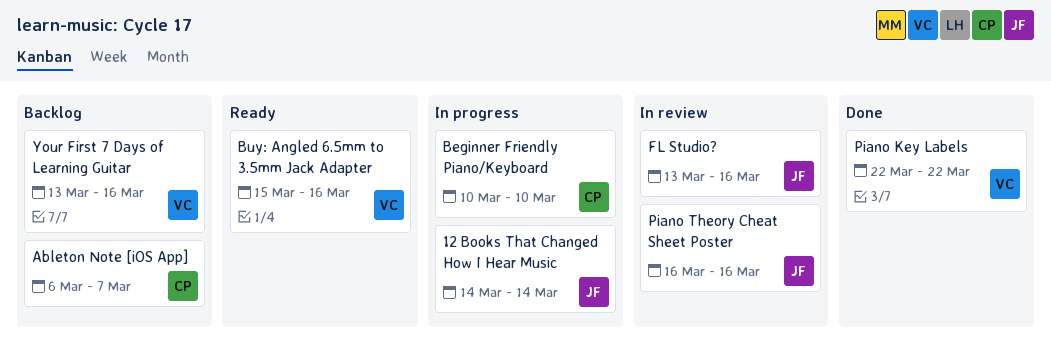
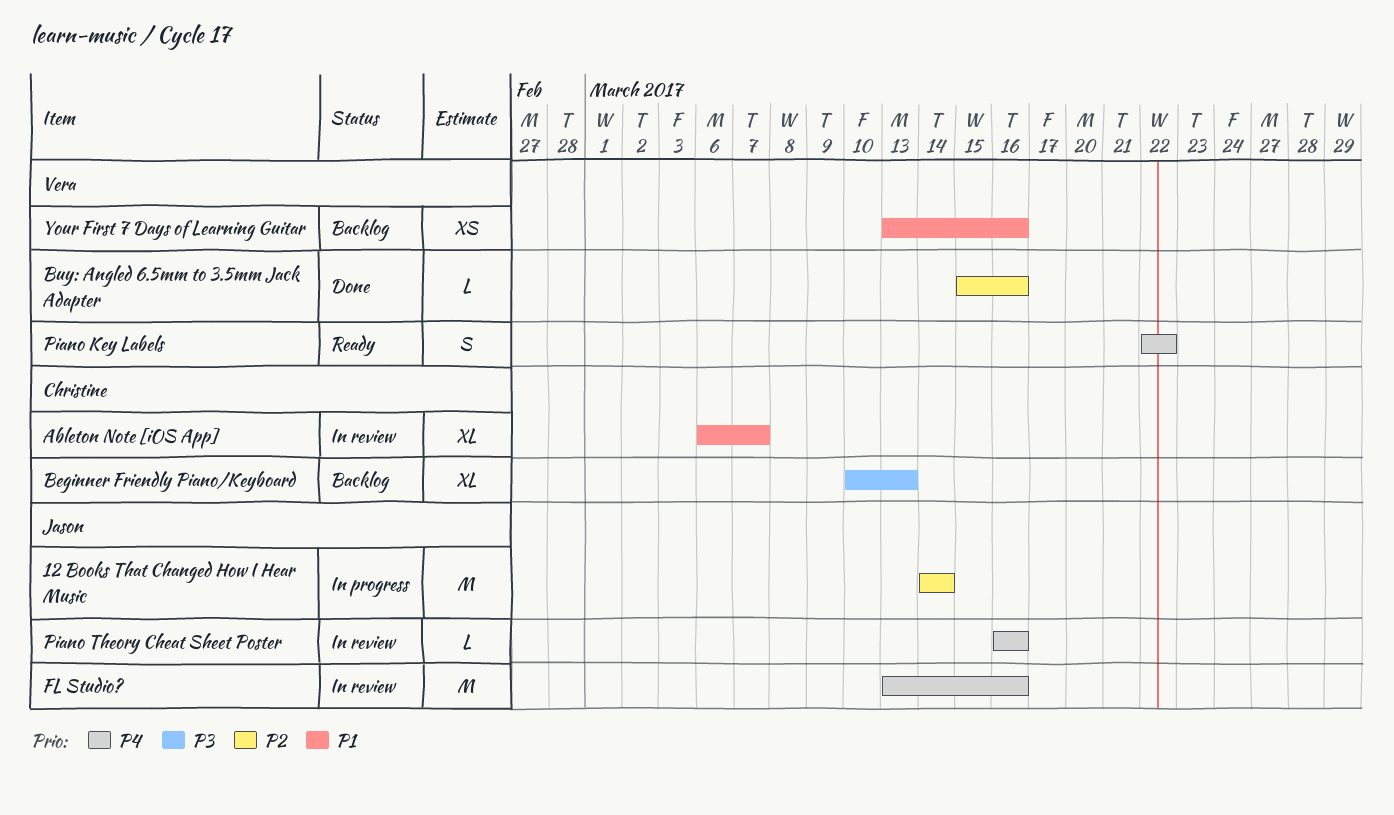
Ableton Note [iOS App], status: Backlog -> In review
Beginner Friendly Piano/Keyboard, status: In progress -> Backlog
Beginner Friendly Piano/Keyboard, due: Mar 10 -> Mar 13
Buy: Angled 6.5mm to 3.5mm Jack Adapter, status: Ready -> Done
Piano Key Labels, status: Done -> Ready

